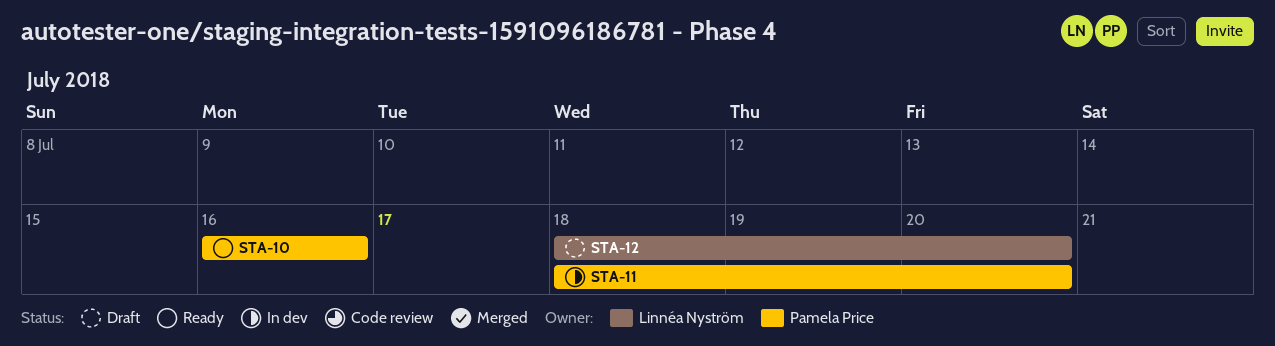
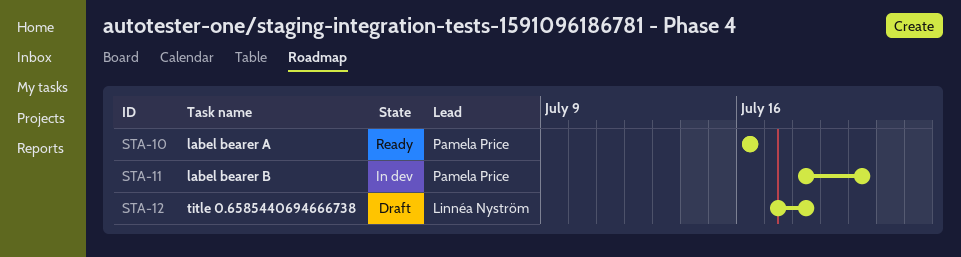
STA-12, start: Jul 18 -> Jul 17
STA-12, due: Jul 20 -> Jul 18

